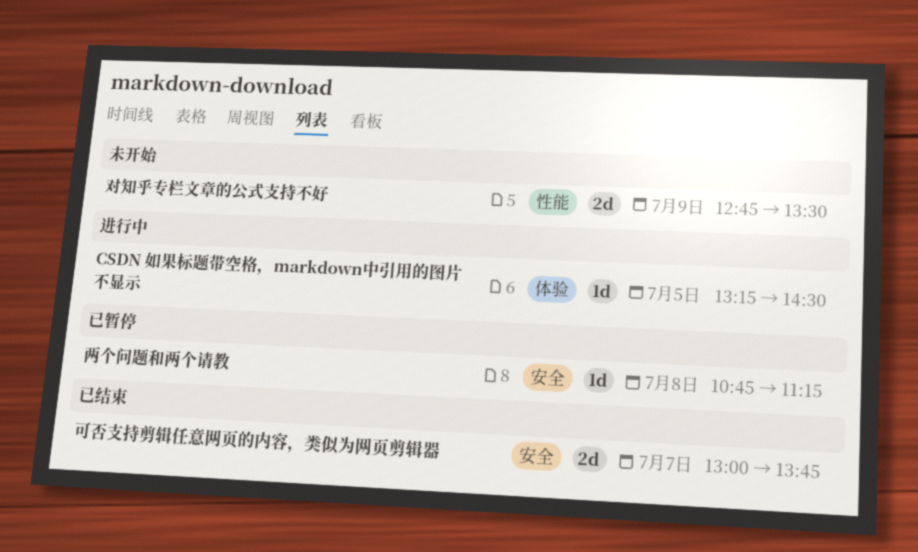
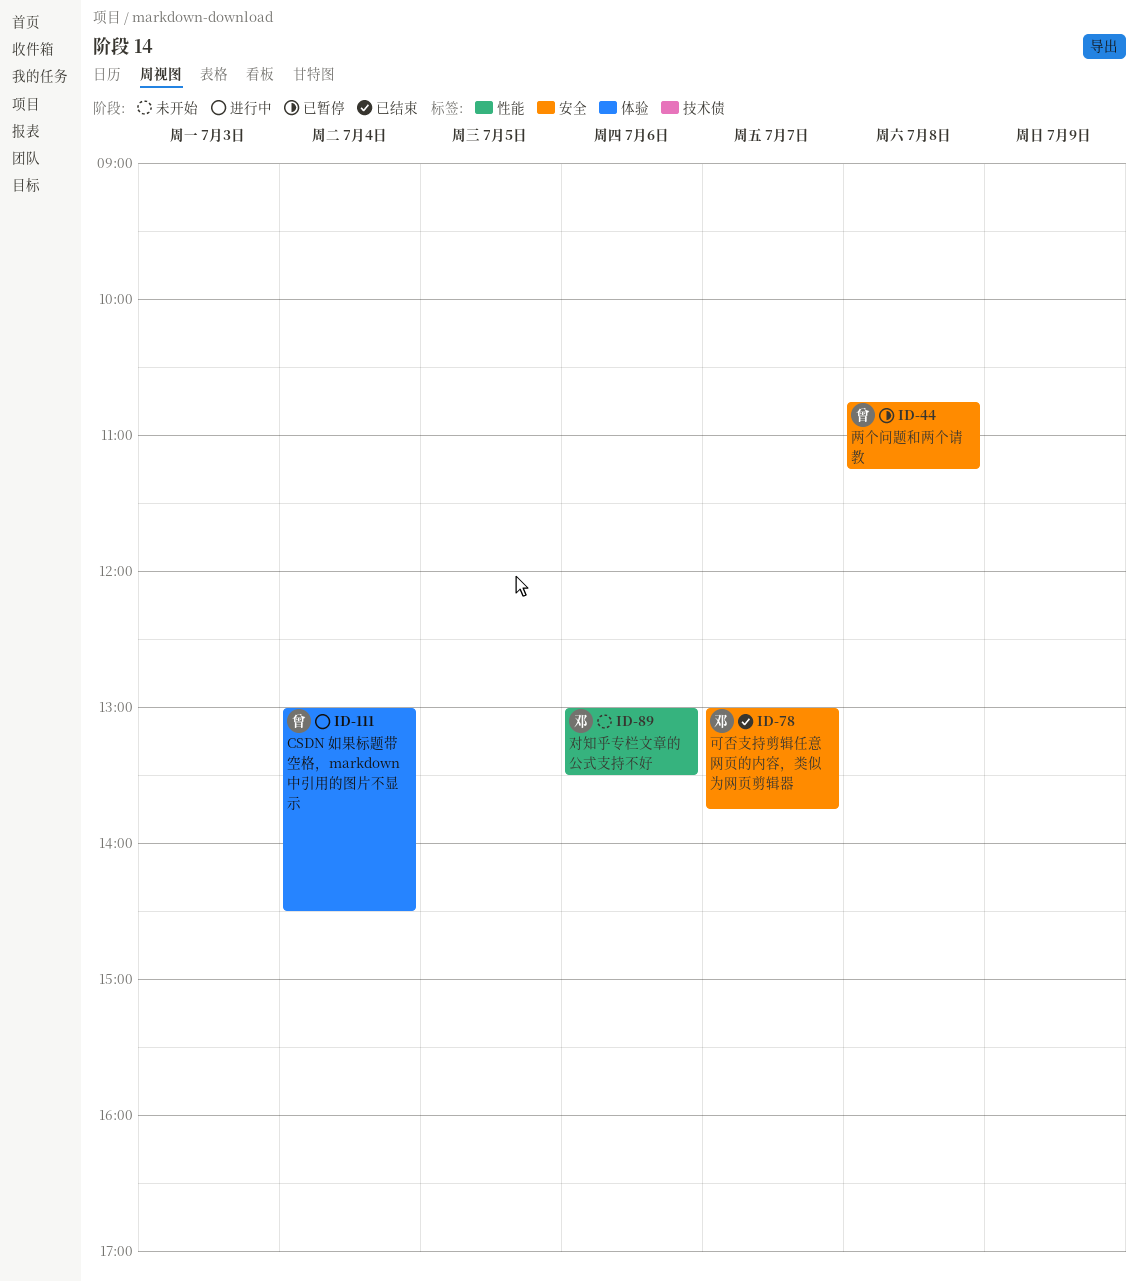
CSDN 如果标题带空格，markdown中引用的图片不显示, day: Jul 5 -> Jul 4
CSDN 如果标题带空格，markdown中引用的图片不显示, begins: 13:15 -> 13:00
对知乎专栏文章的公式支持不好, day: Jul 9 -> Jul 6
对知乎专栏文章的公式支持不好, begins: 12:45 -> 13:00

